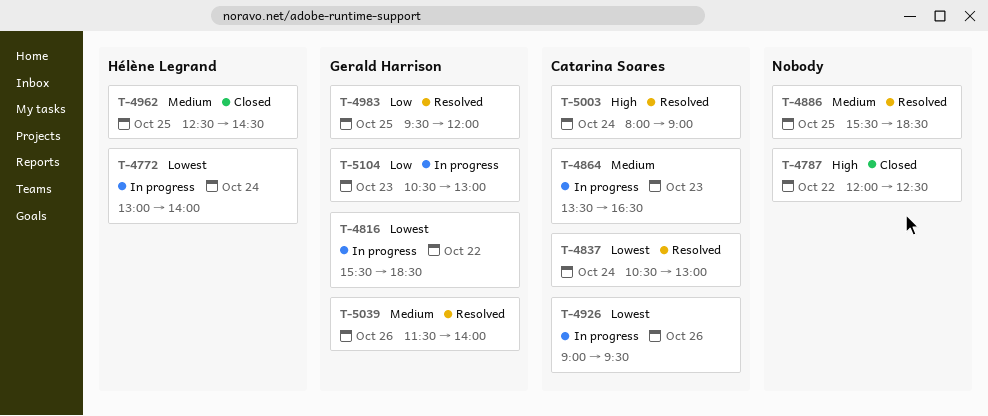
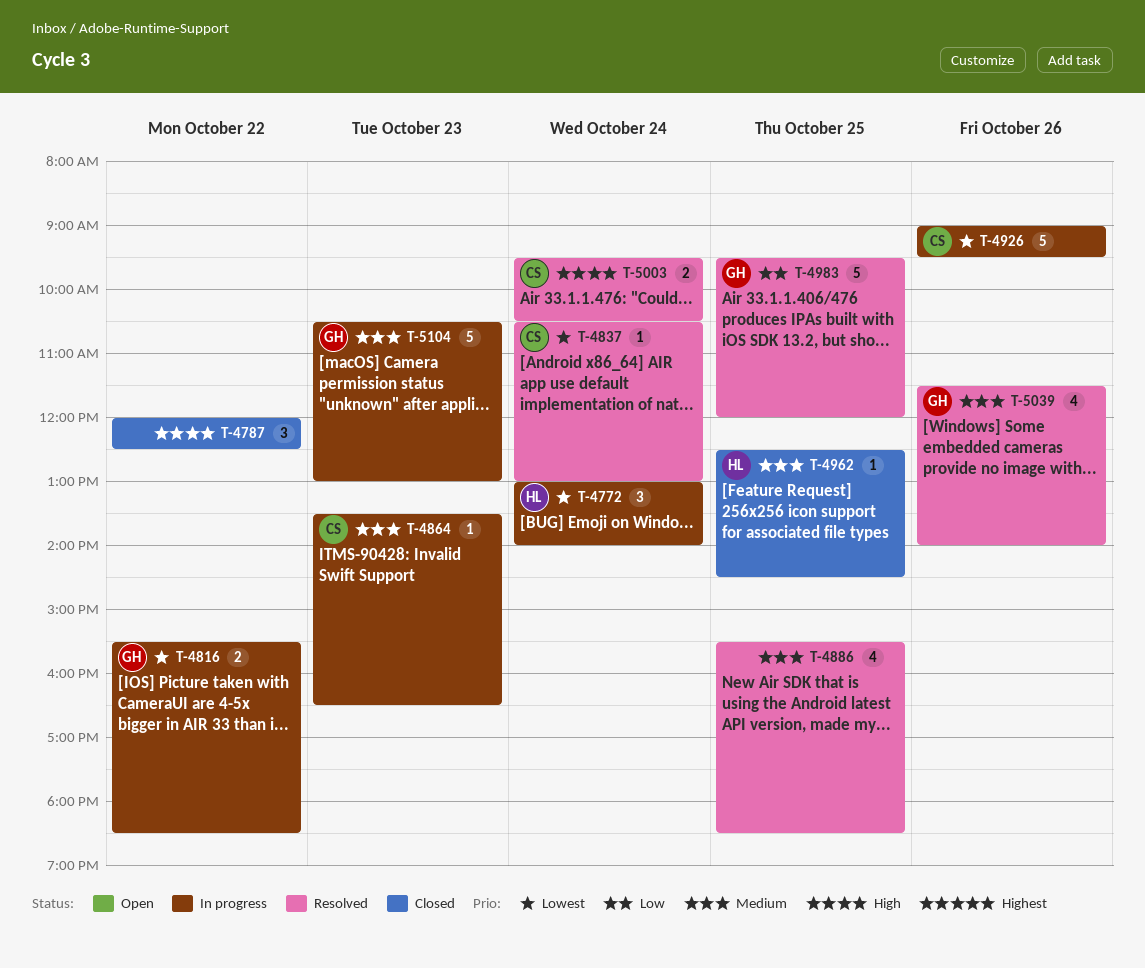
T-5003, begins: 08:00 -> 09:30
T-5003, ends: 09:00 -> 10:30
T-5104, priority: Low -> Medium

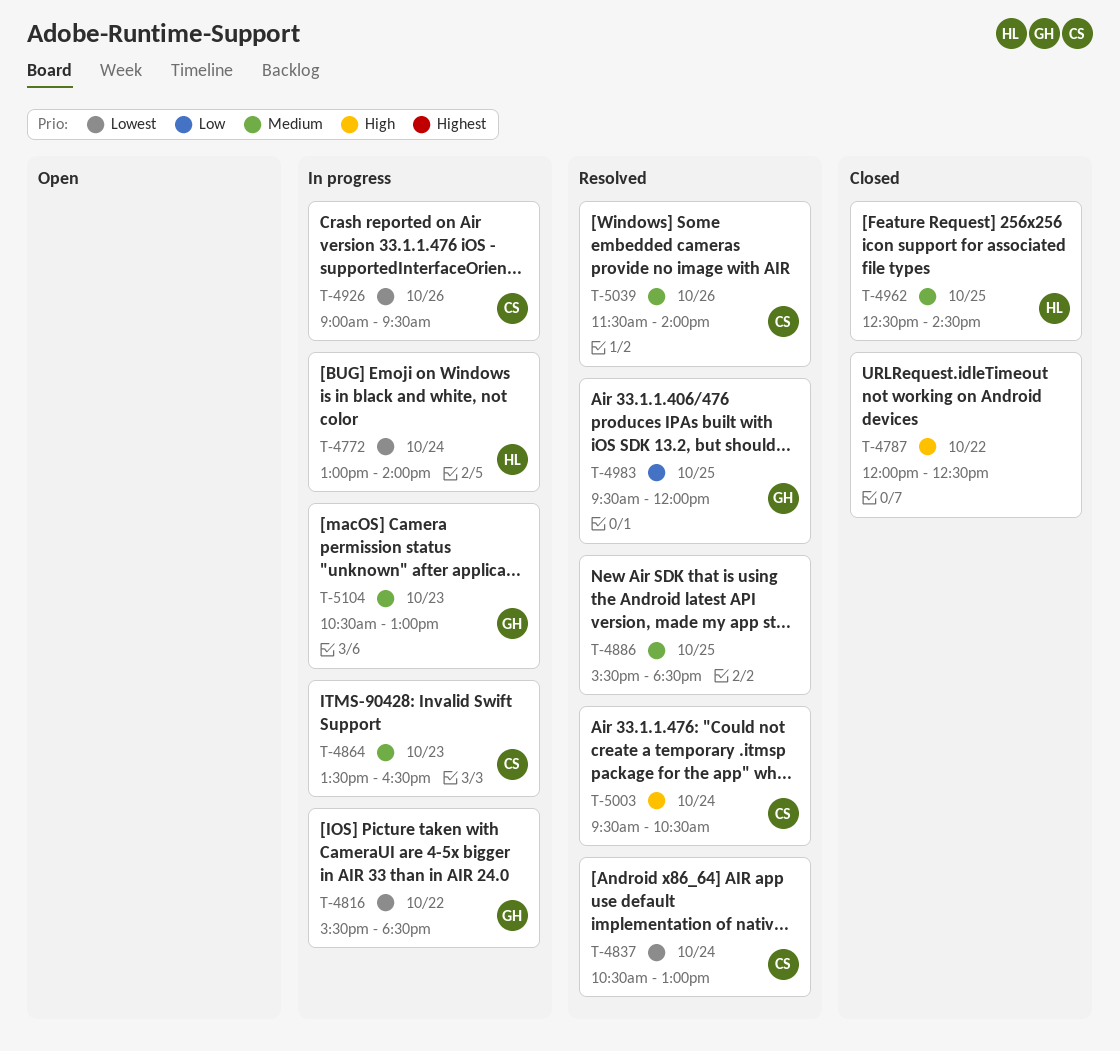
T-5039, owner: GH -> CS

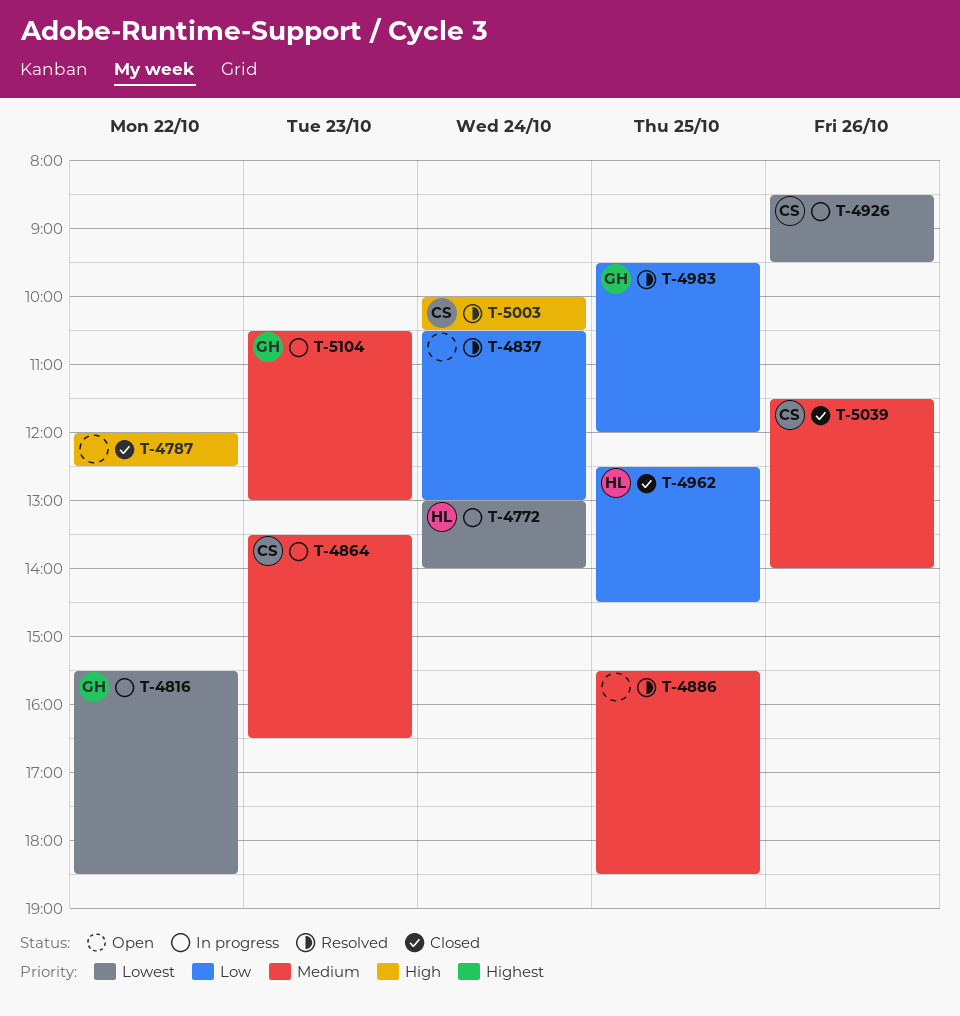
T-4837, owner: CS -> none
T-4837, priority: Lowest -> Low
T-4926, begins: 09:00 -> 08:30
T-4962, priority: Medium -> Low
T-5003, begins: 09:30 -> 10:00
T-5039, status: Resolved -> Closed

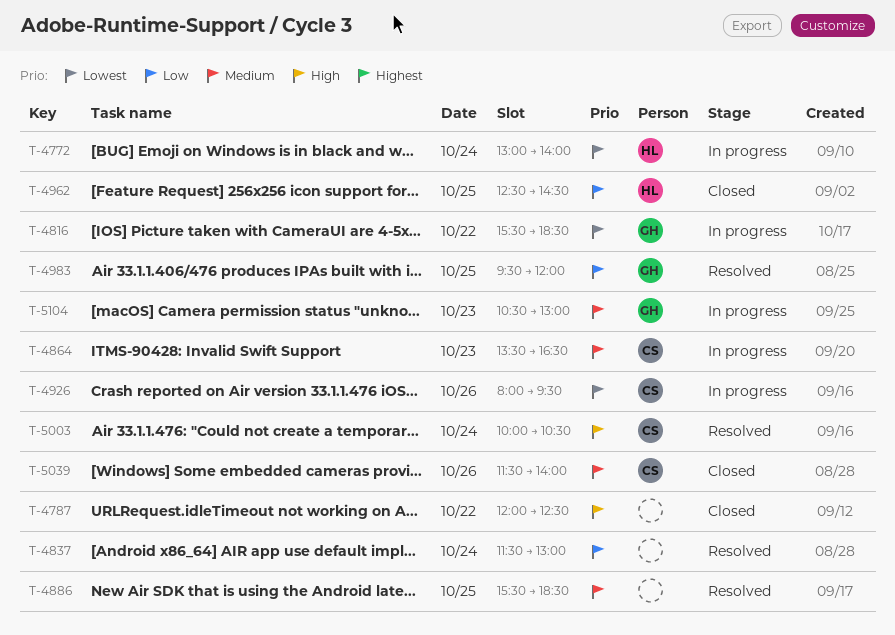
T-4837, begins: 10:30 -> 11:30
T-4926, begins: 08:30 -> 08:00

